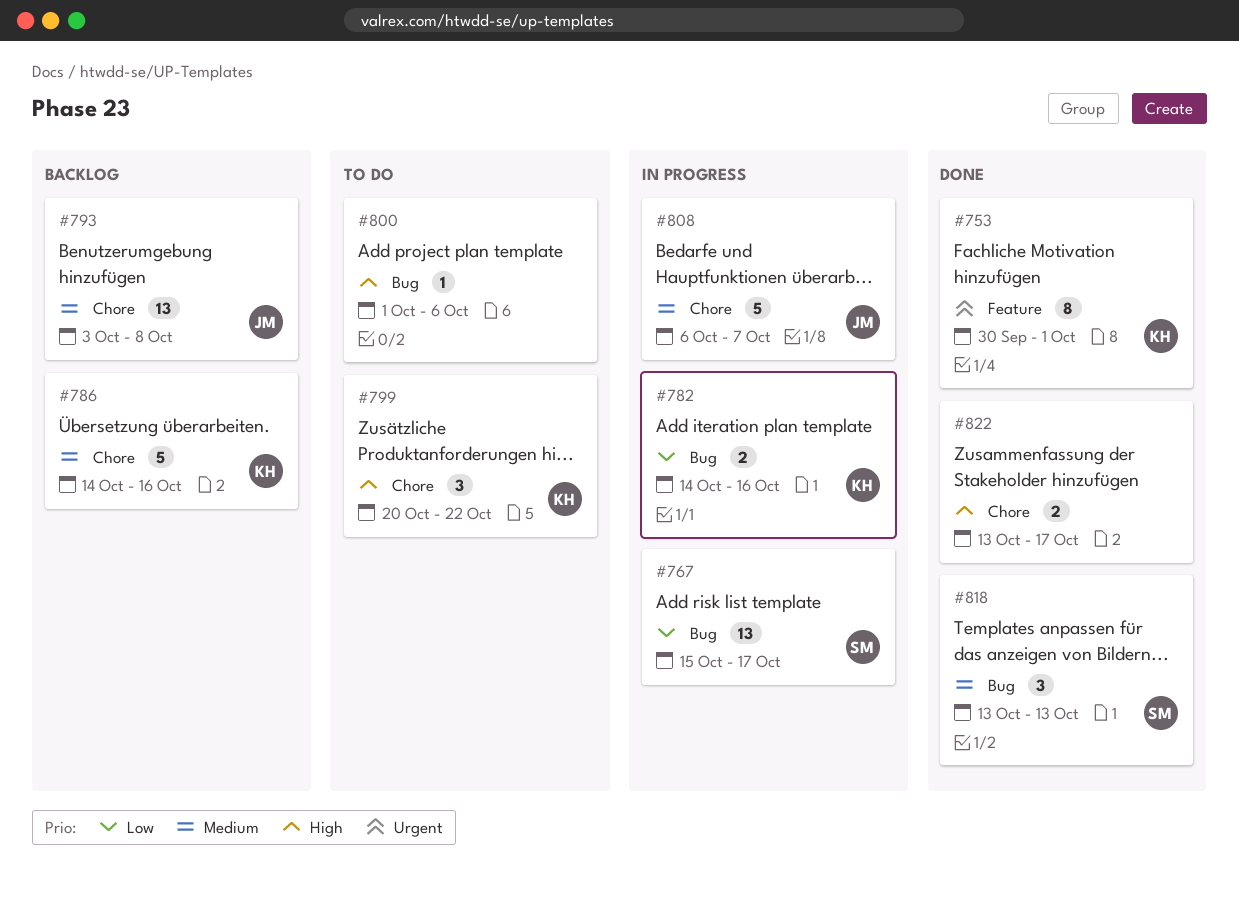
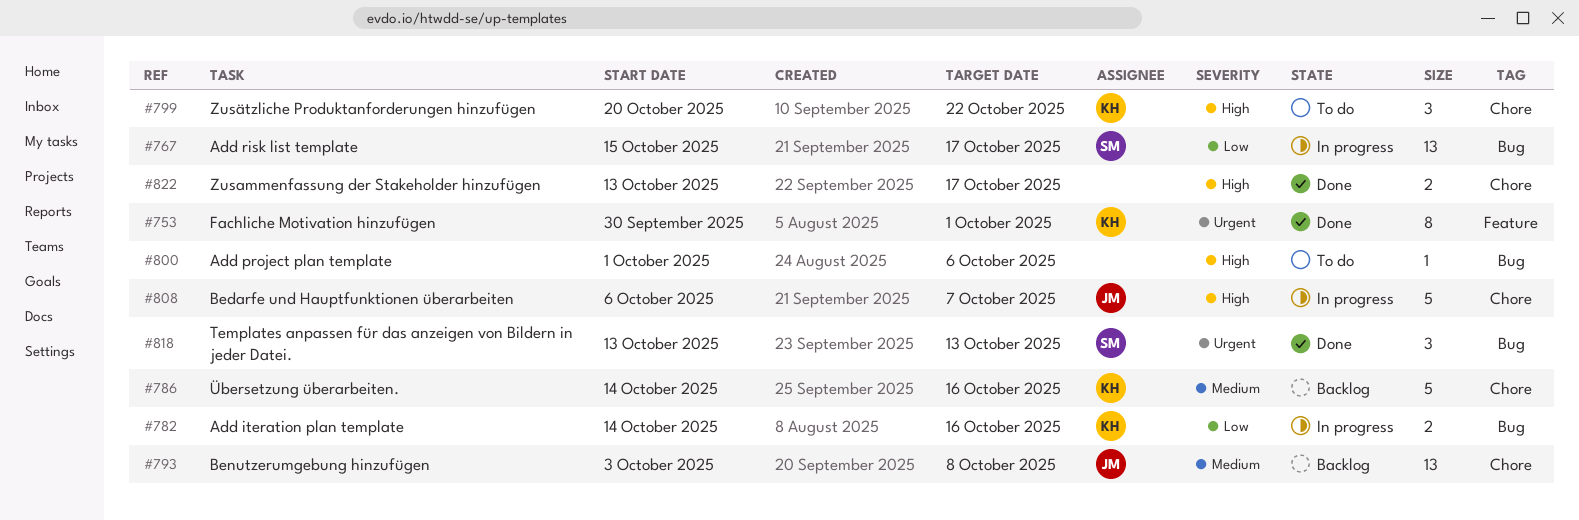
#808, priority: Medium -> High
#818, priority: Medium -> Urgent

